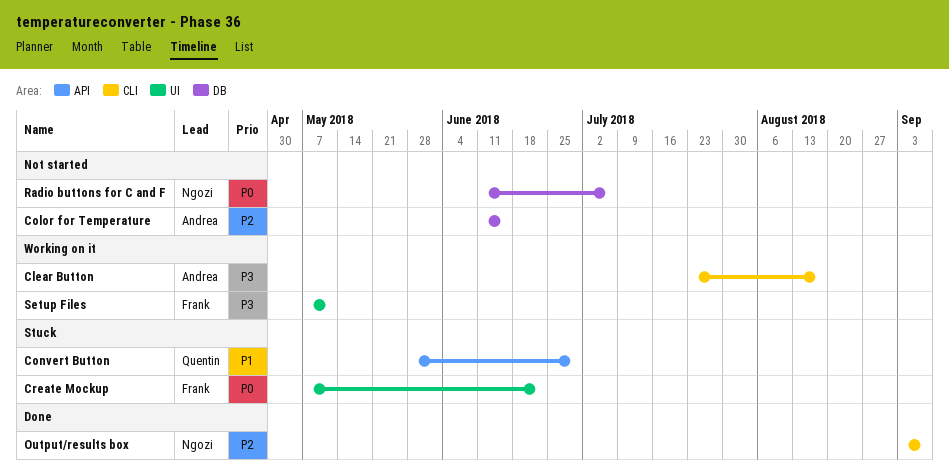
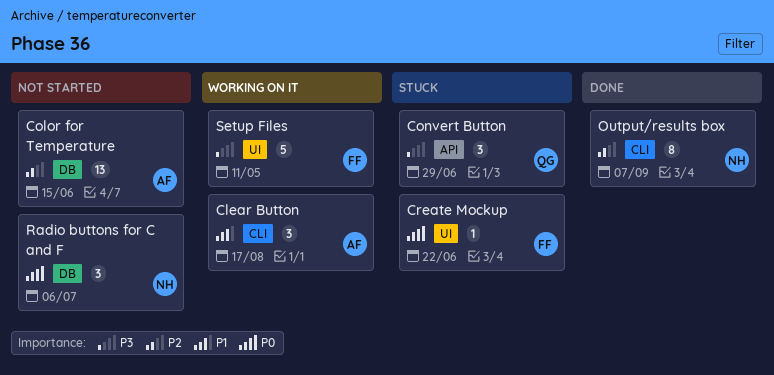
Clear Button, priority: P3 -> P1
Convert Button, priority: P1 -> P3

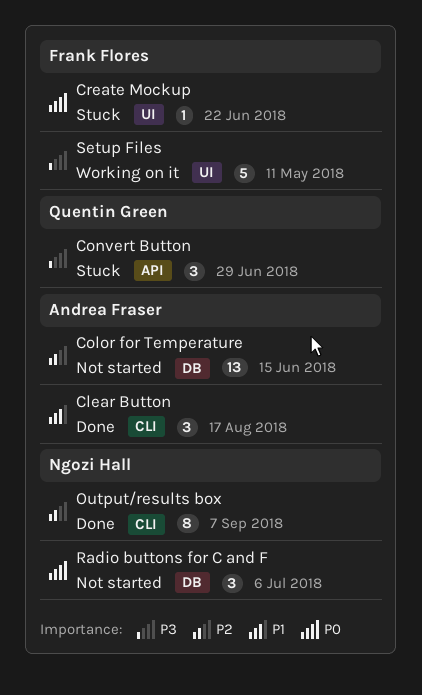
Clear Button, status: Working on it -> Done

